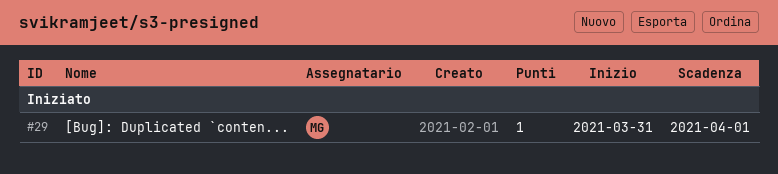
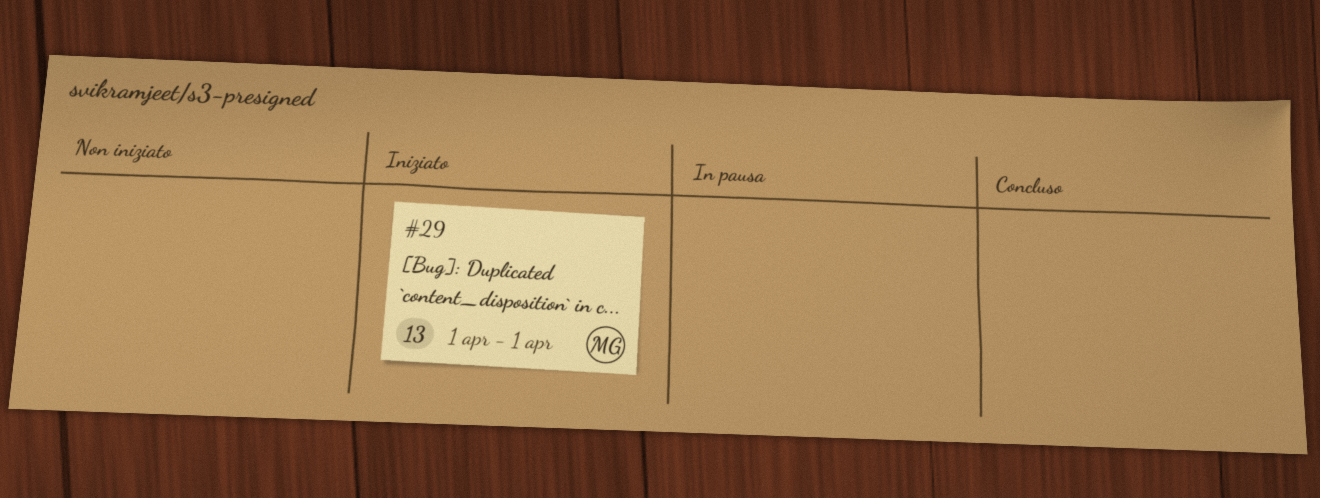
#29, estimate: 1 -> 13
#29, start: Mar 31 -> Apr 1

